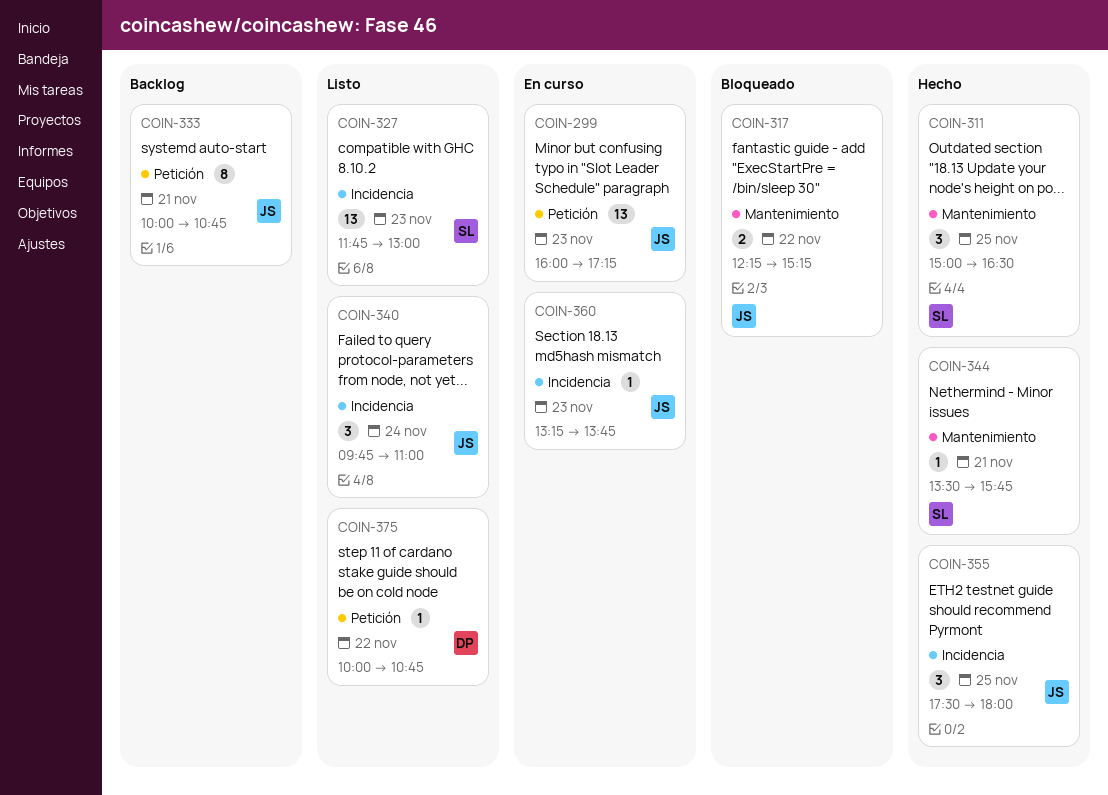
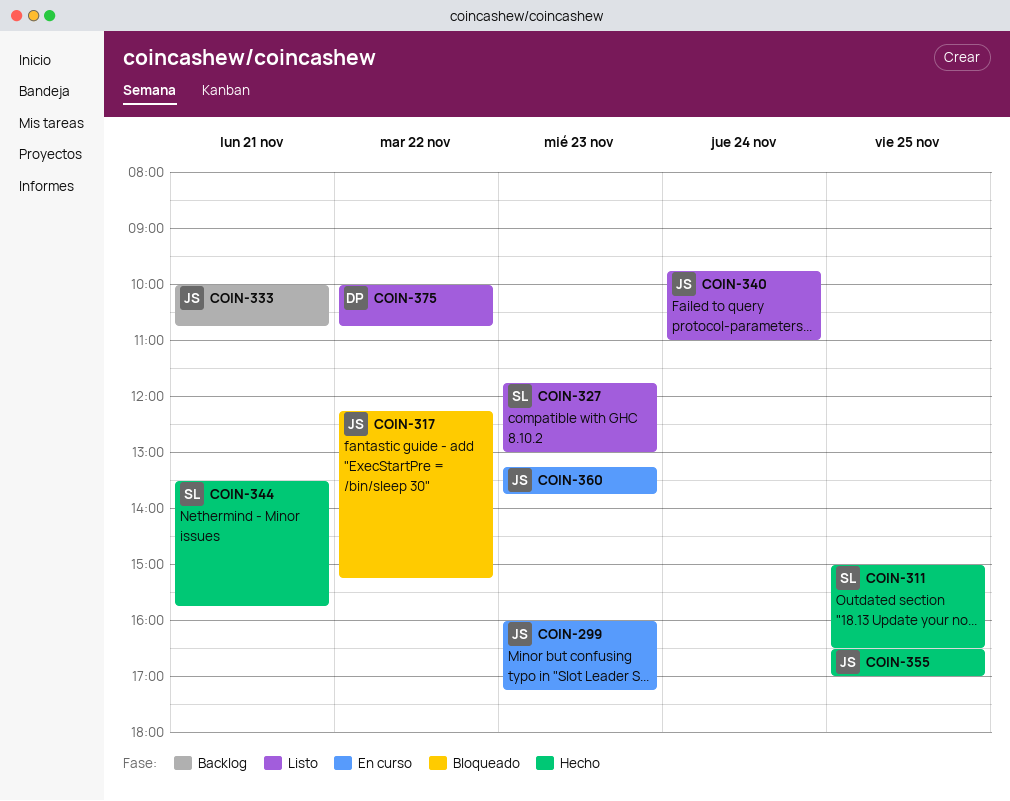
COIN-355, begins: 17:30 -> 16:30
COIN-355, ends: 18:00 -> 17:00

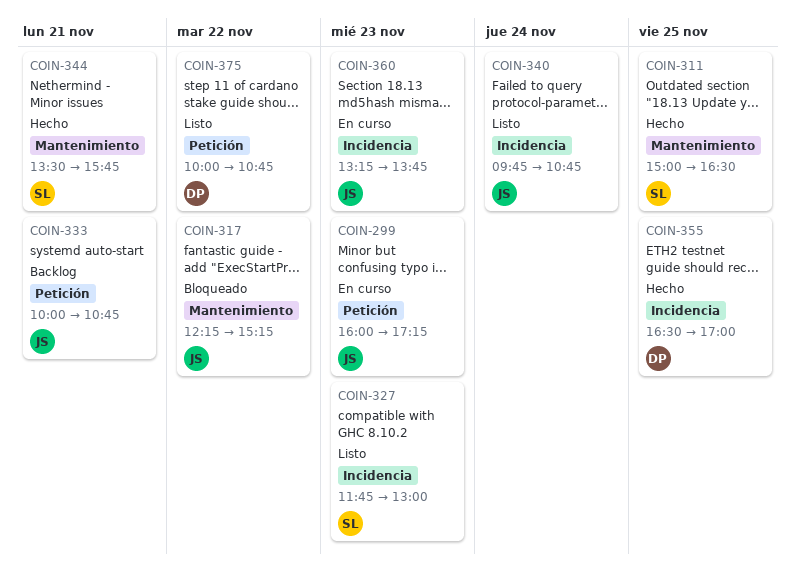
COIN-340, ends: 11:00 -> 10:45
COIN-355, owner: JS -> DP

